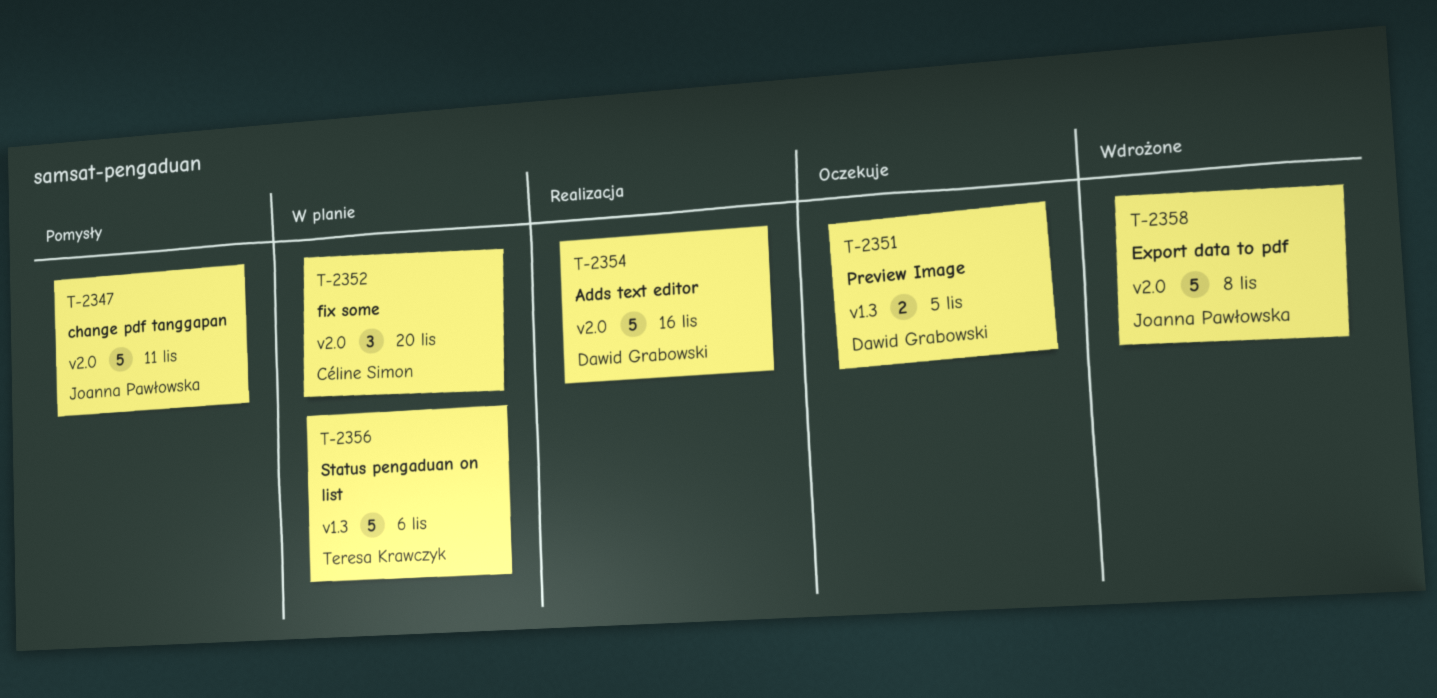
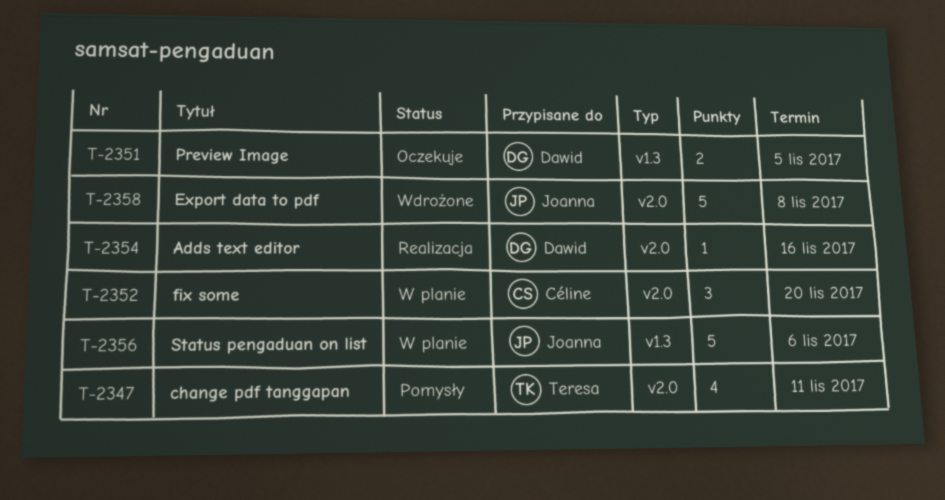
T-2347, owner: Joanna Pawłowska -> Teresa Krawczyk
T-2347, estimate: 5 -> 4
T-2354, estimate: 5 -> 1
T-2356, owner: Teresa Krawczyk -> Joanna Pawłowska

